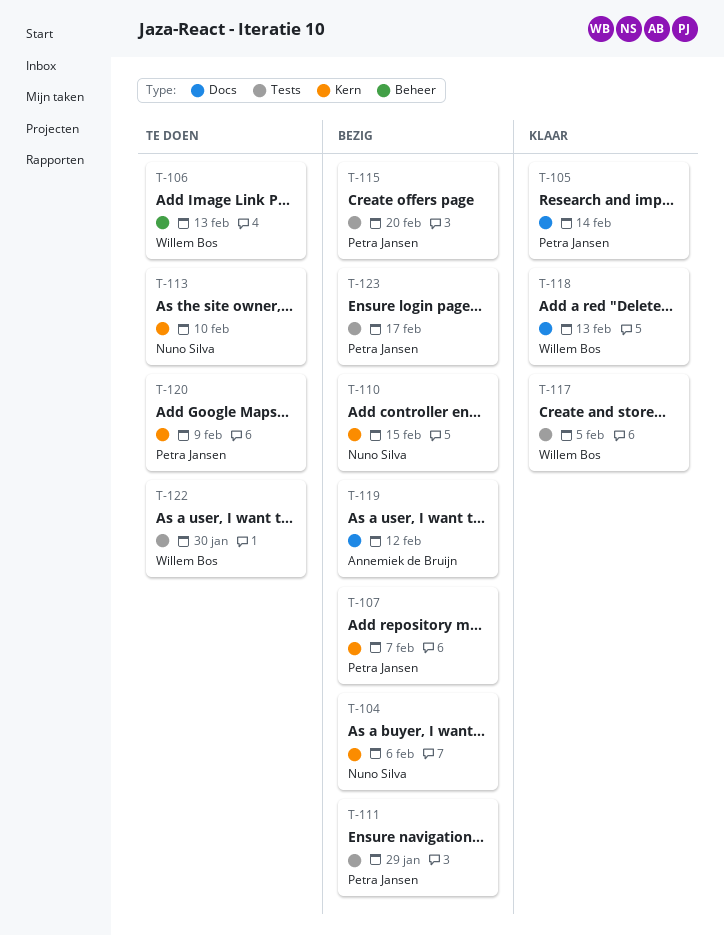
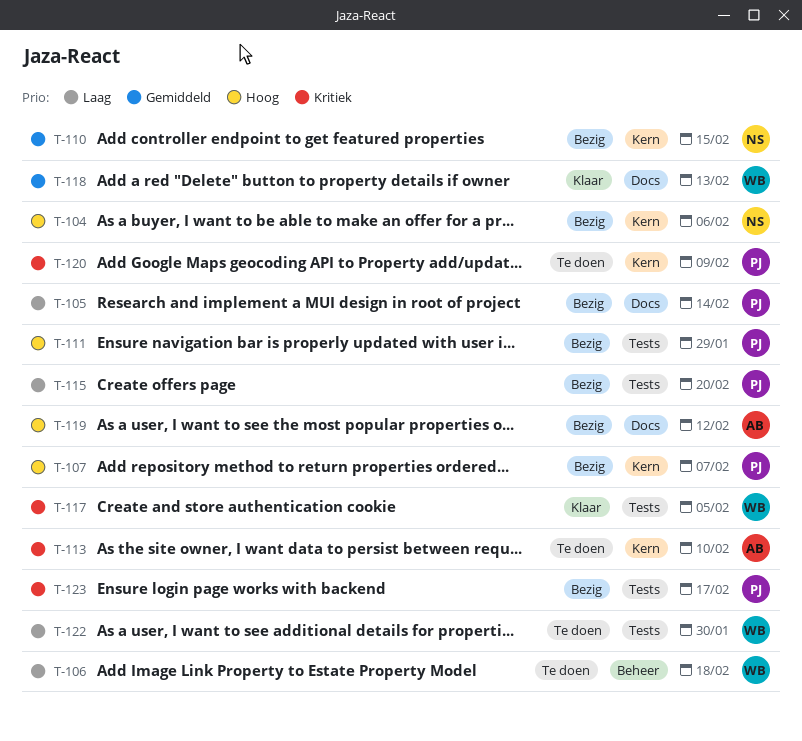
T-105, status: Klaar -> Bezig
T-106, due: Feb 13 -> Feb 18
T-113, owner: Nuno Silva -> Annemiek de Bruijn

